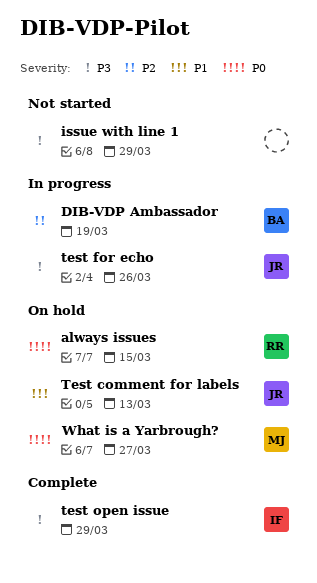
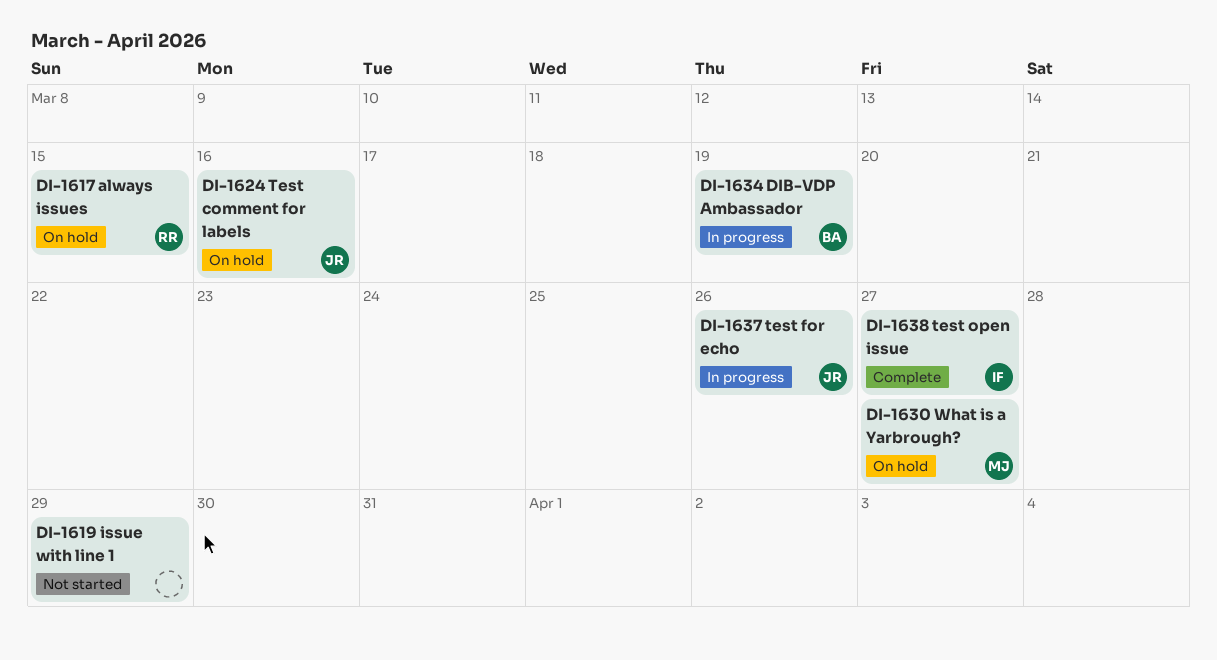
Test comment for labels, due: Mar 13 -> Mar 16
test open issue, due: Mar 29 -> Mar 27

